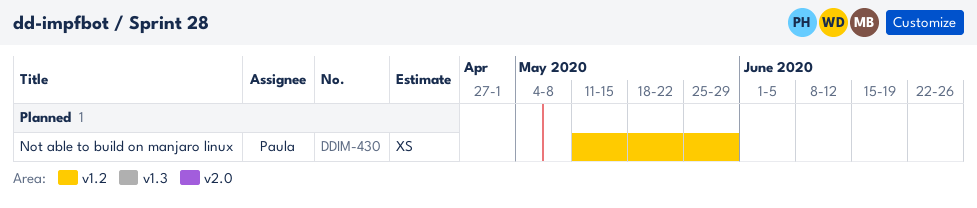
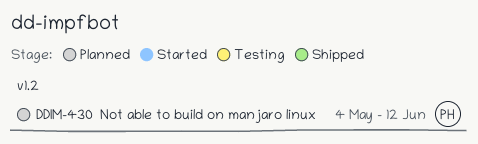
DDIM-430, start: May 11 -> May 4
DDIM-430, due: May 29 -> Jun 12

